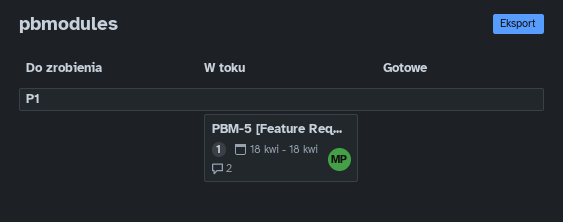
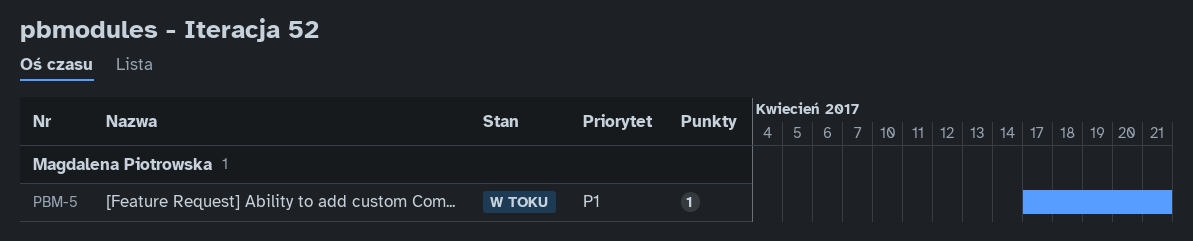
PBM-5, start: Apr 18 -> Apr 17
PBM-5, due: Apr 18 -> Apr 21

